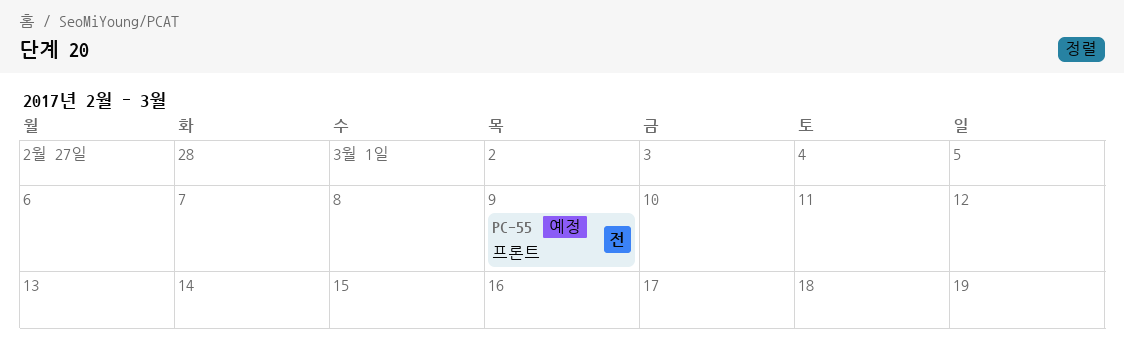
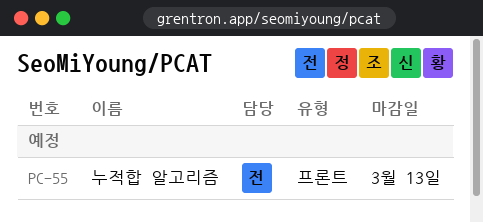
PC-55, due: Mar 9 -> Mar 13

